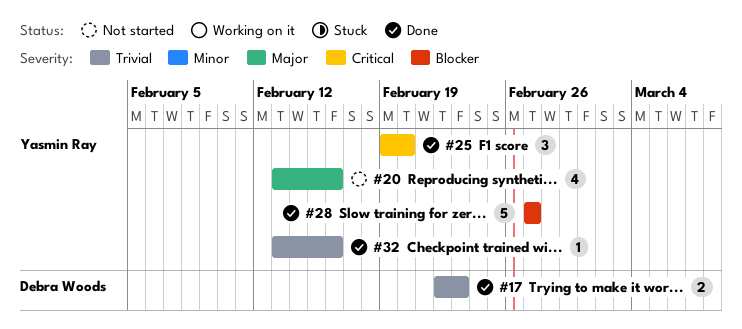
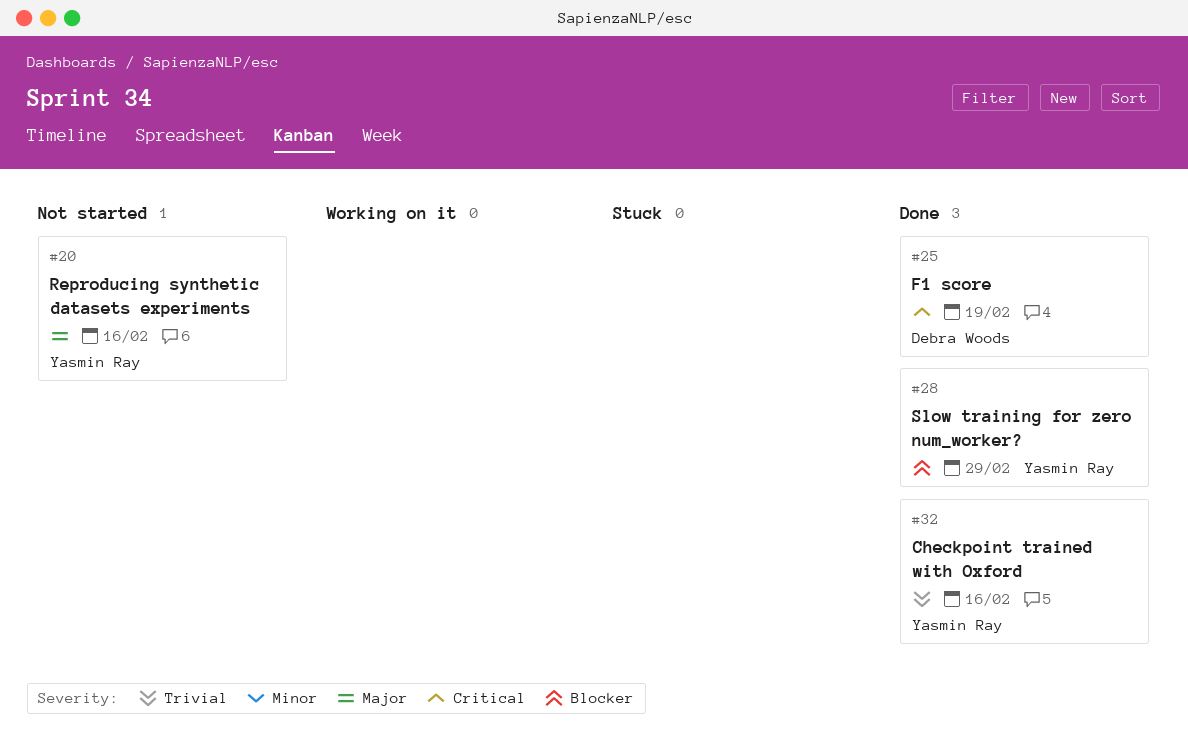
#17: present -> none
#25, owner: Yasmin Ray -> Debra Woods
#25, due: Feb 20 -> Feb 19
#28, due: Feb 27 -> Feb 29

